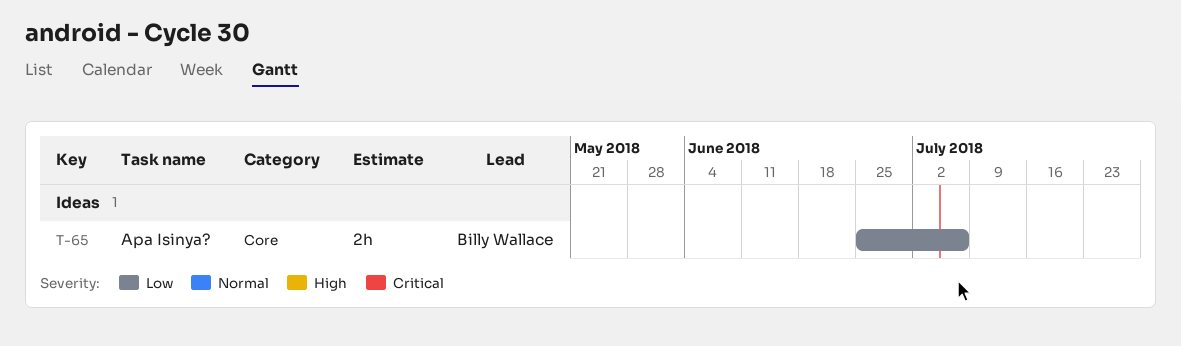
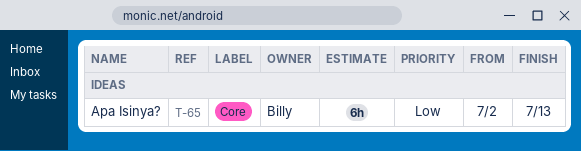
T-65, estimate: 2h -> 6h
T-65, start: Jun 25 -> Jul 2
T-65, due: Jul 6 -> Jul 13

